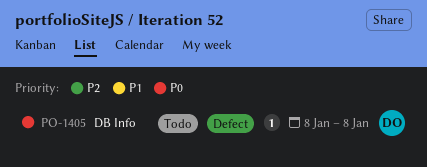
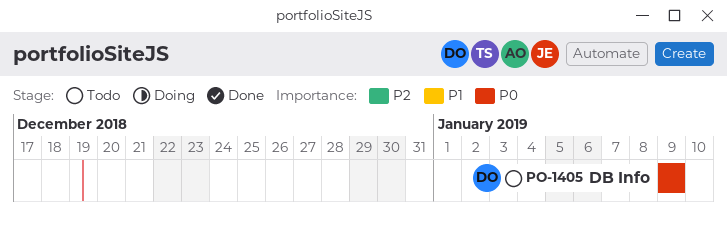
PO-1405, start: Jan 8 -> Jan 9
PO-1405, due: Jan 8 -> Jan 9

